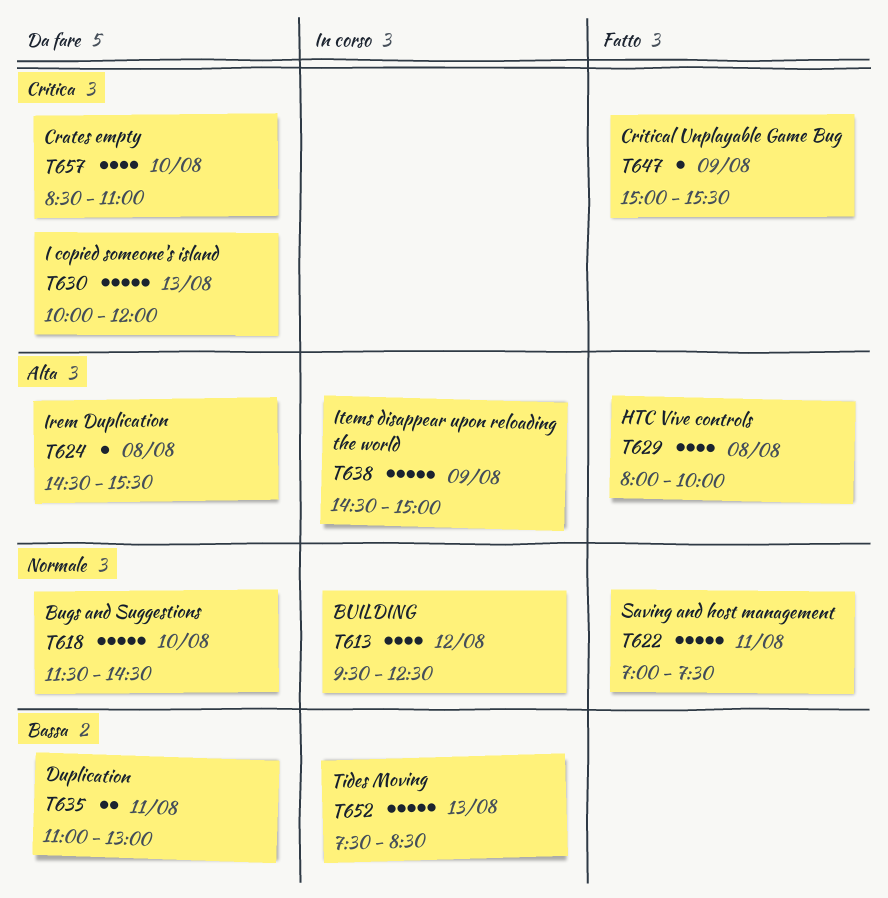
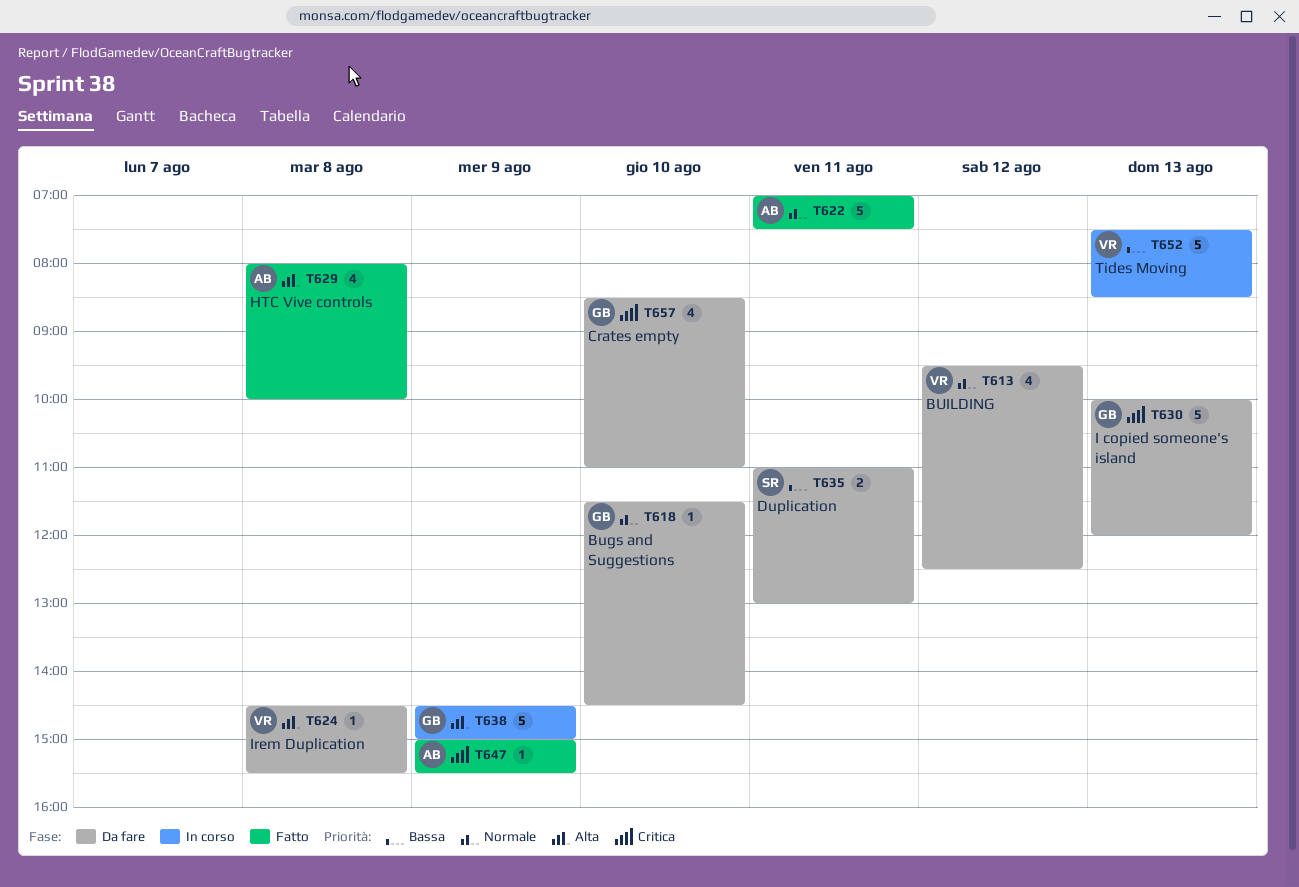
T613, status: In corso -> Da fare
T618, estimate: 5 -> 1

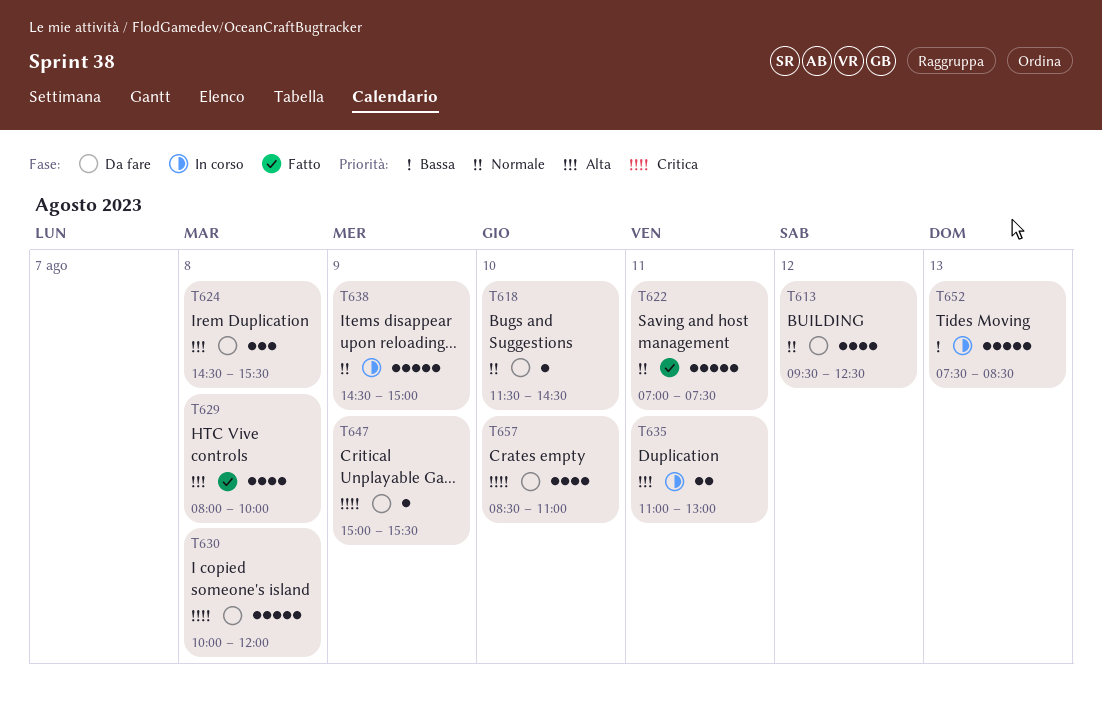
T624, estimate: 1 -> 3
T630, day: Aug 13 -> Aug 8
T635, status: Da fare -> In corso
T635, priority: Bassa -> Alta
T638, priority: Alta -> Normale
T647, status: Fatto -> Da fare

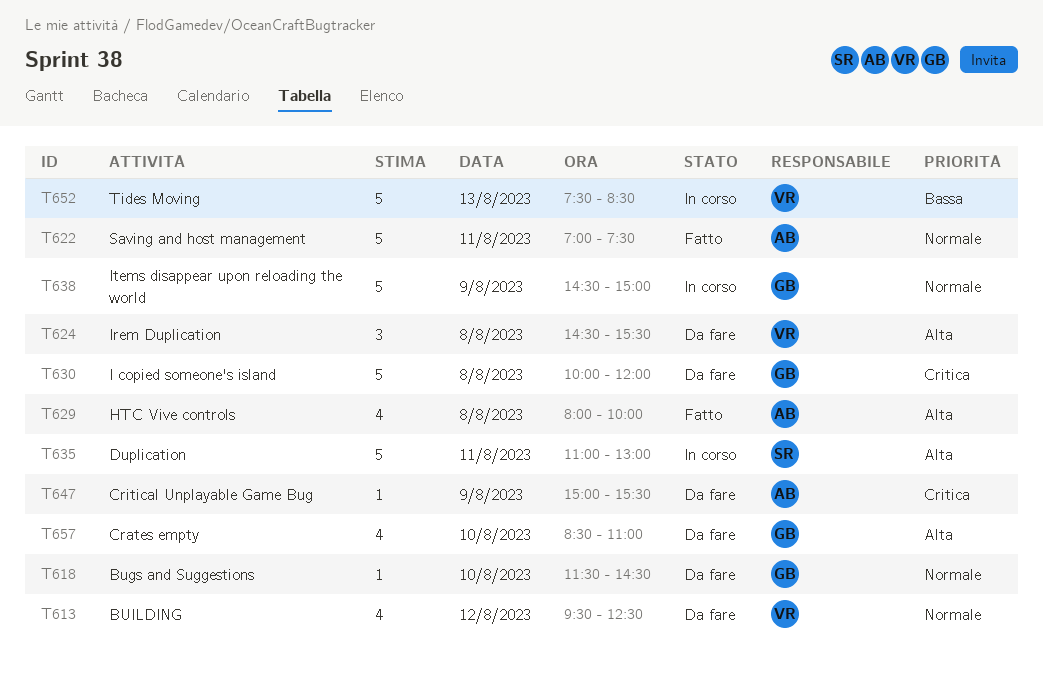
T635, estimate: 2 -> 5
T657, priority: Critica -> Alta

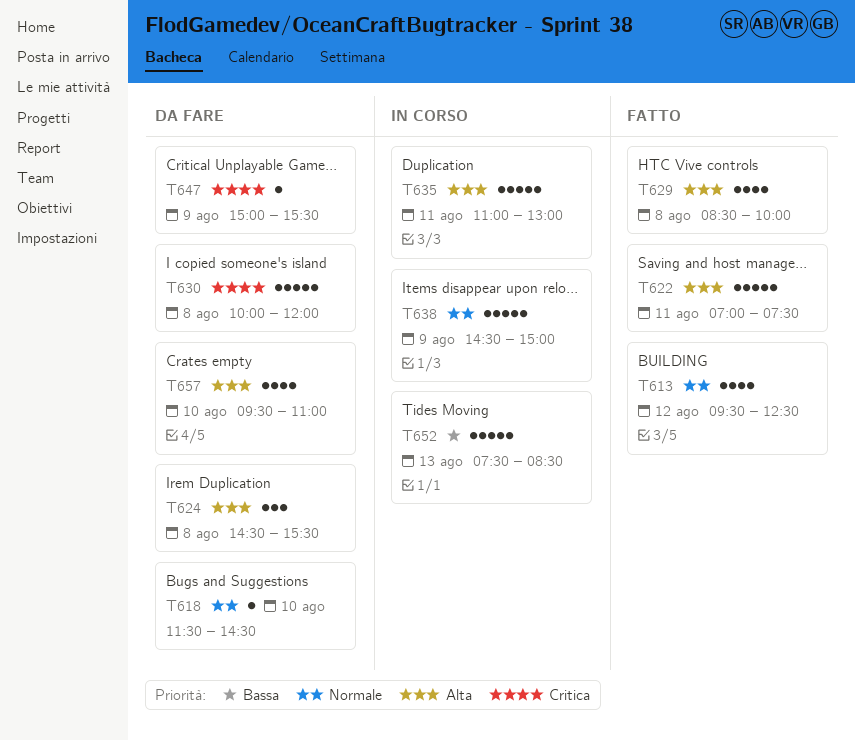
T613, status: Da fare -> Fatto
T622, priority: Normale -> Alta
T629, begins: 08:00 -> 08:30
T657, begins: 08:30 -> 09:30

